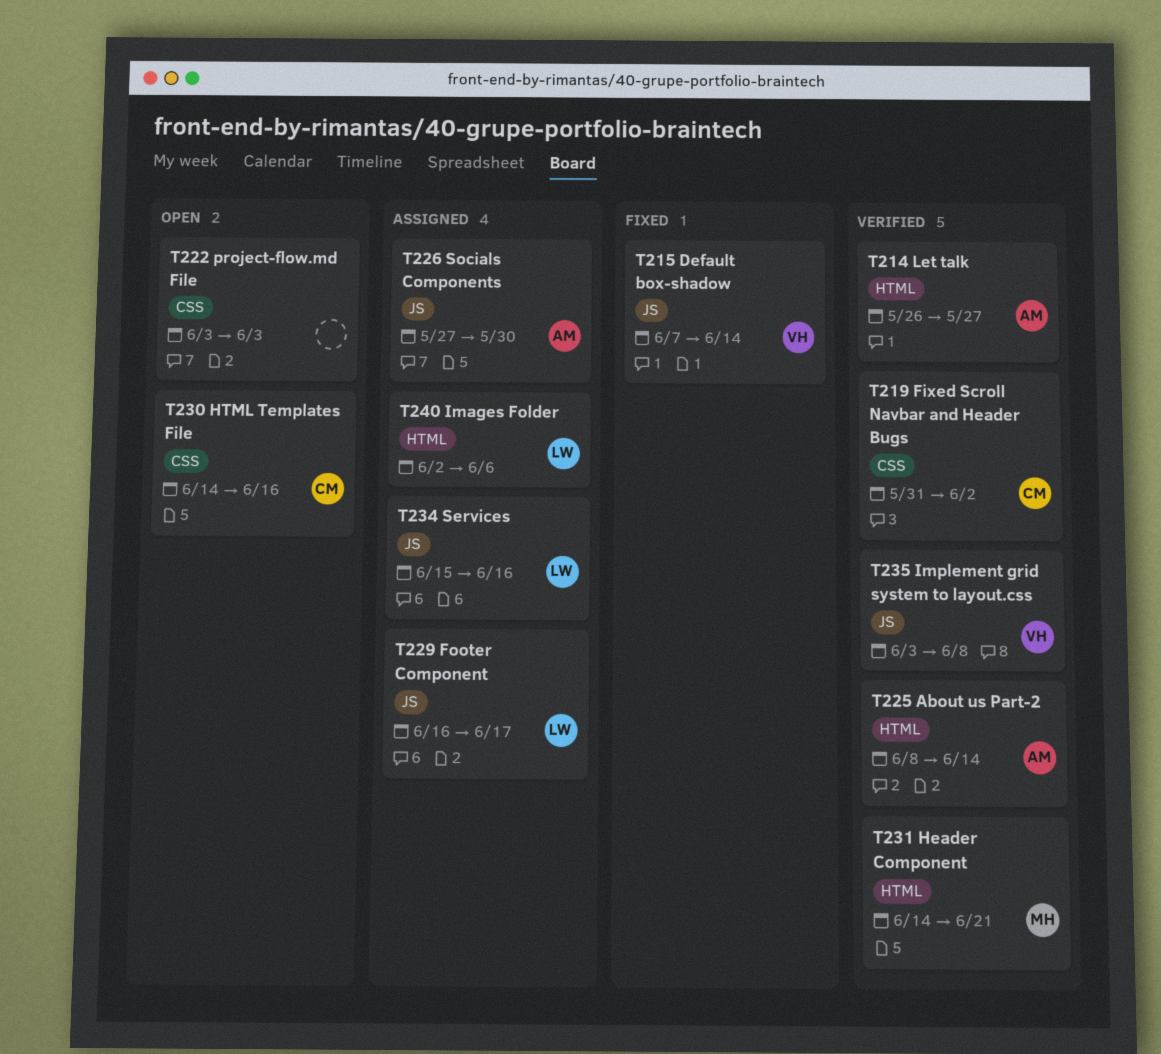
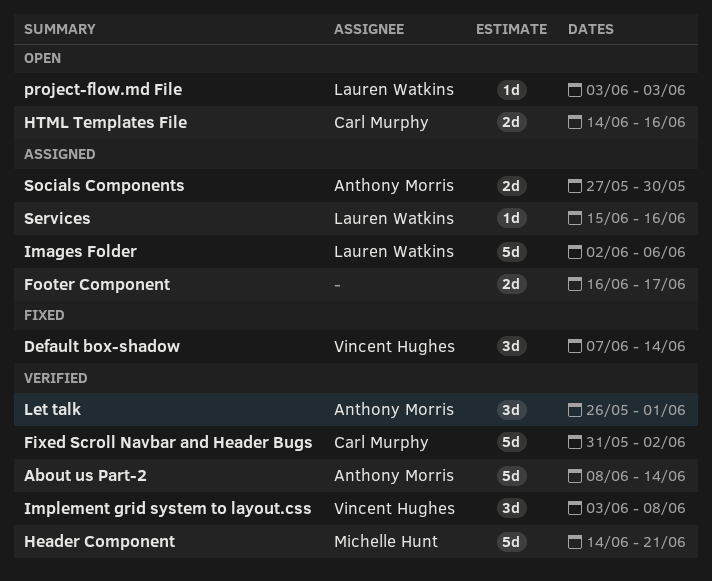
Footer Component, owner: Lauren Watkins -> none
Let talk, due: May 27 -> Jun 1
project-flow.md File, owner: none -> Lauren Watkins

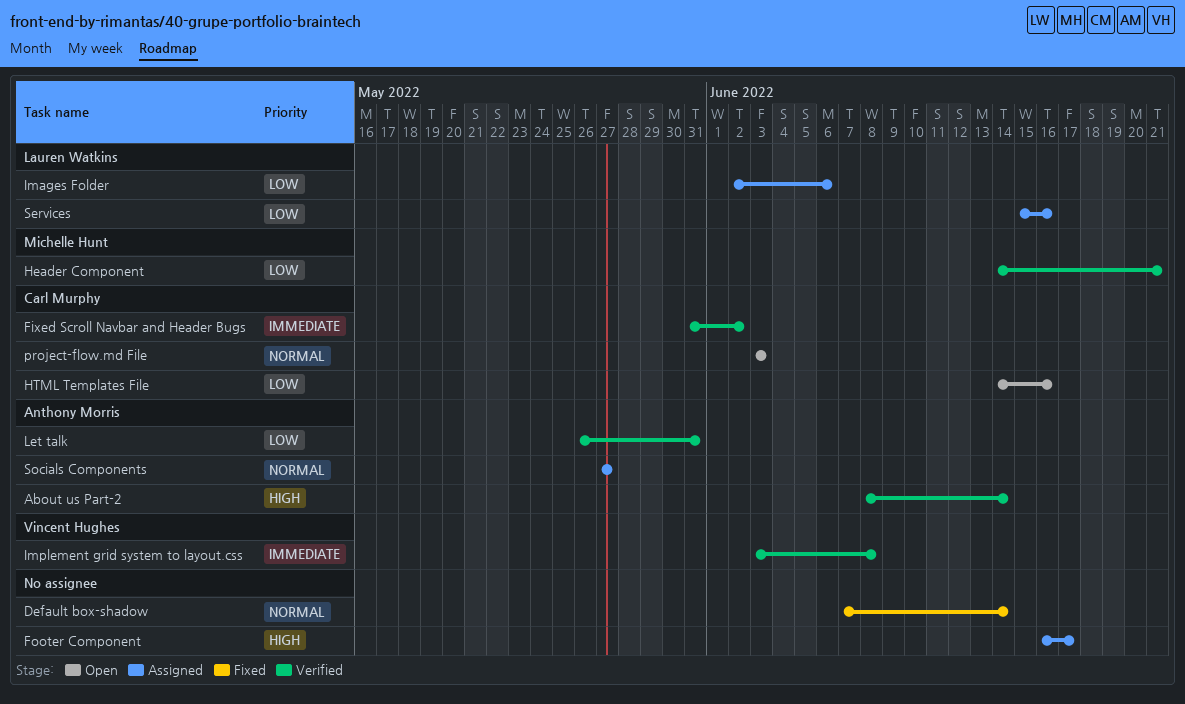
Default box-shadow, owner: Vincent Hughes -> none
Let talk, due: Jun 1 -> May 31
project-flow.md File, owner: Lauren Watkins -> Carl Murphy
Socials Components, due: May 30 -> May 27

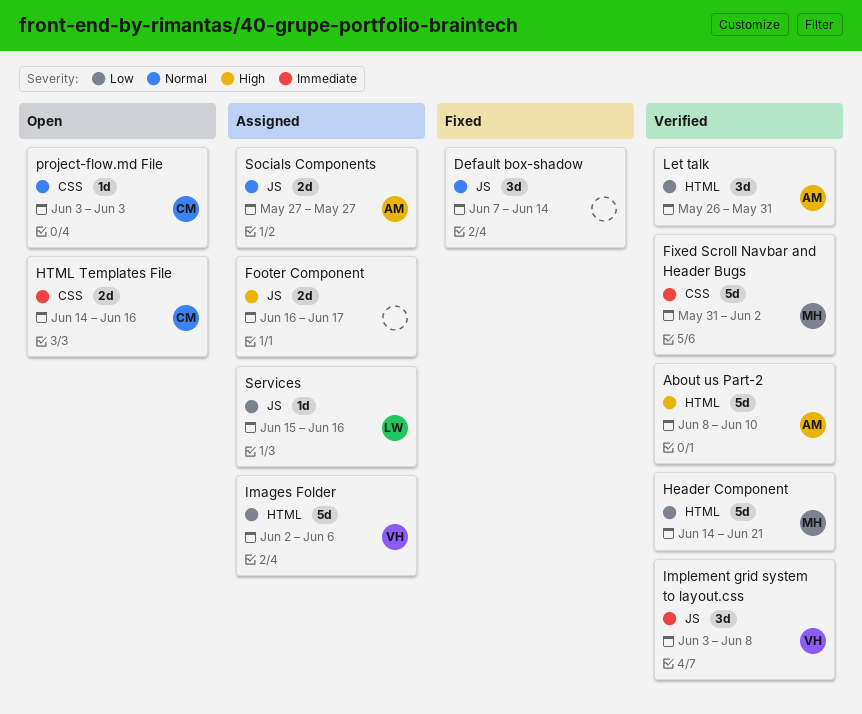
About us Part-2, due: Jun 14 -> Jun 10
Fixed Scroll Navbar and Header Bugs, owner: Carl Murphy -> Michelle Hunt
HTML Templates File, priority: Low -> Immediate
Images Folder, owner: Lauren Watkins -> Vincent Hughes

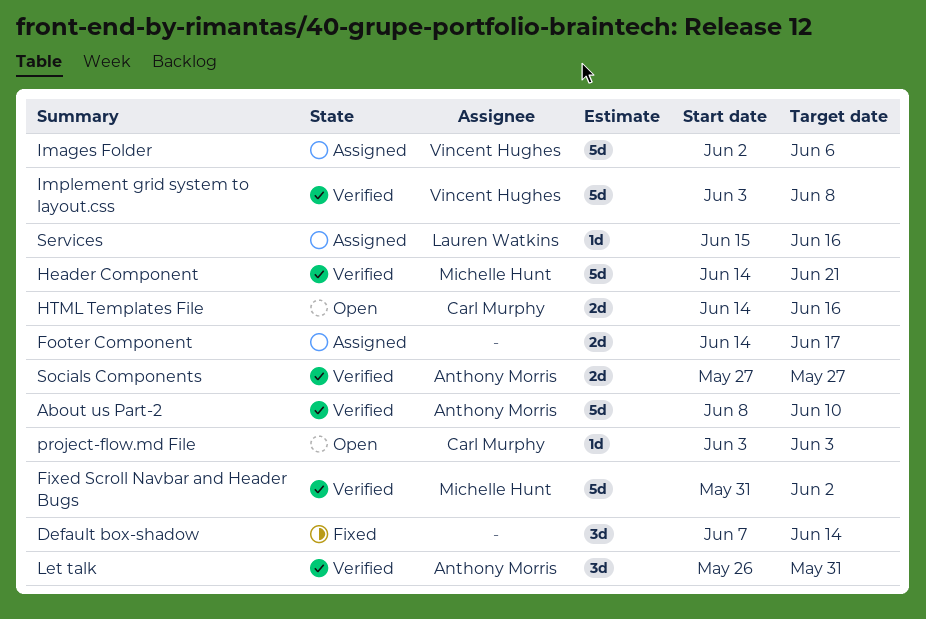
Footer Component, start: Jun 16 -> Jun 14
Implement grid system to layout.css, estimate: 3d -> 5d
Socials Components, status: Assigned -> Verified

